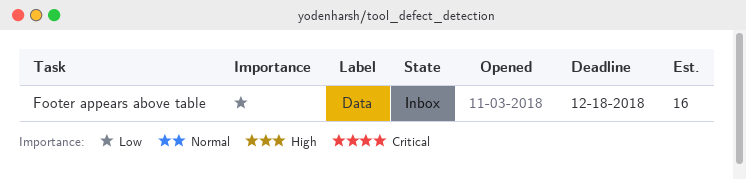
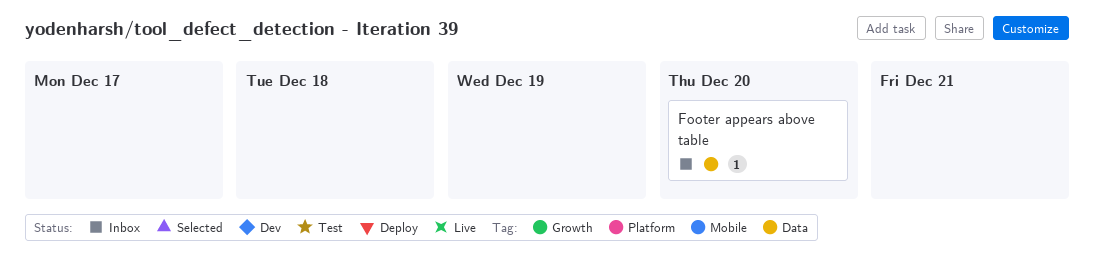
Footer appears above table, estimate: 16 -> 1
Footer appears above table, due: Dec 18 -> Dec 20

